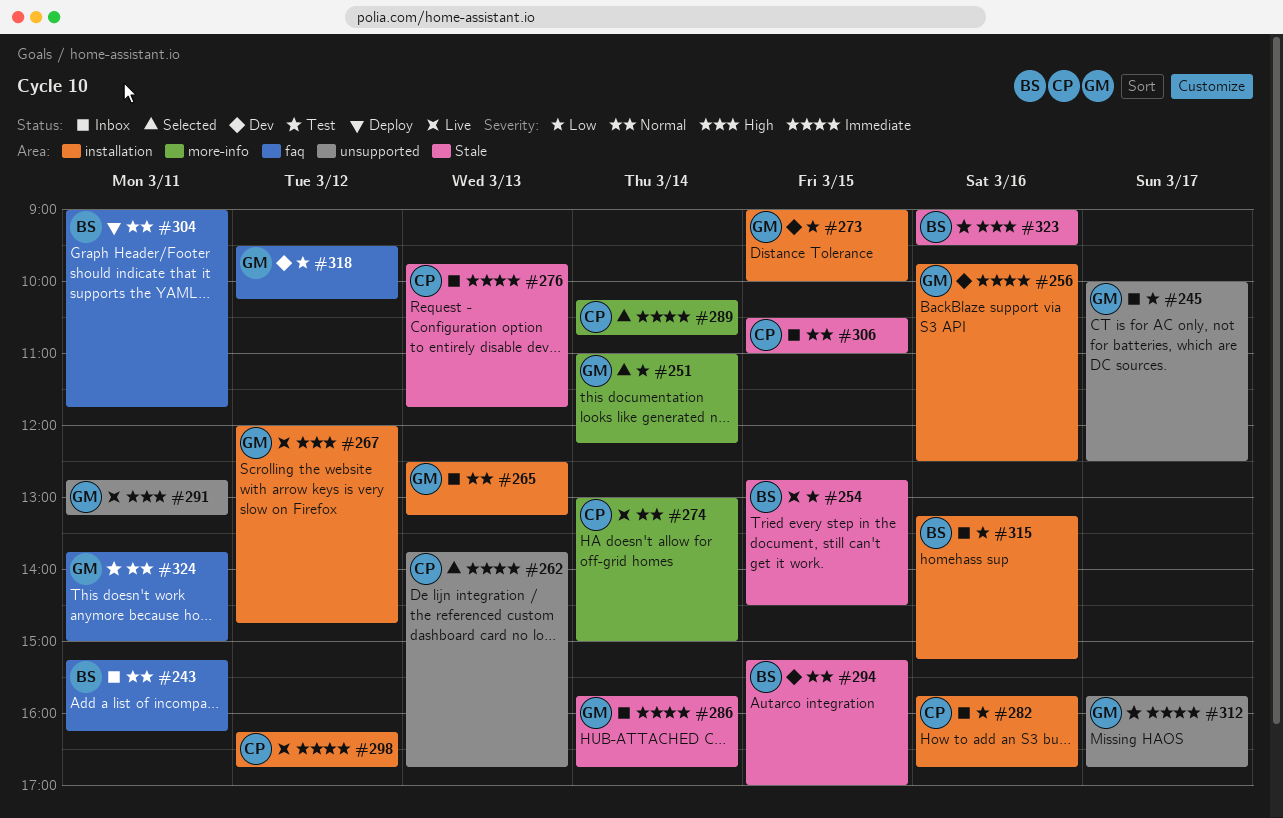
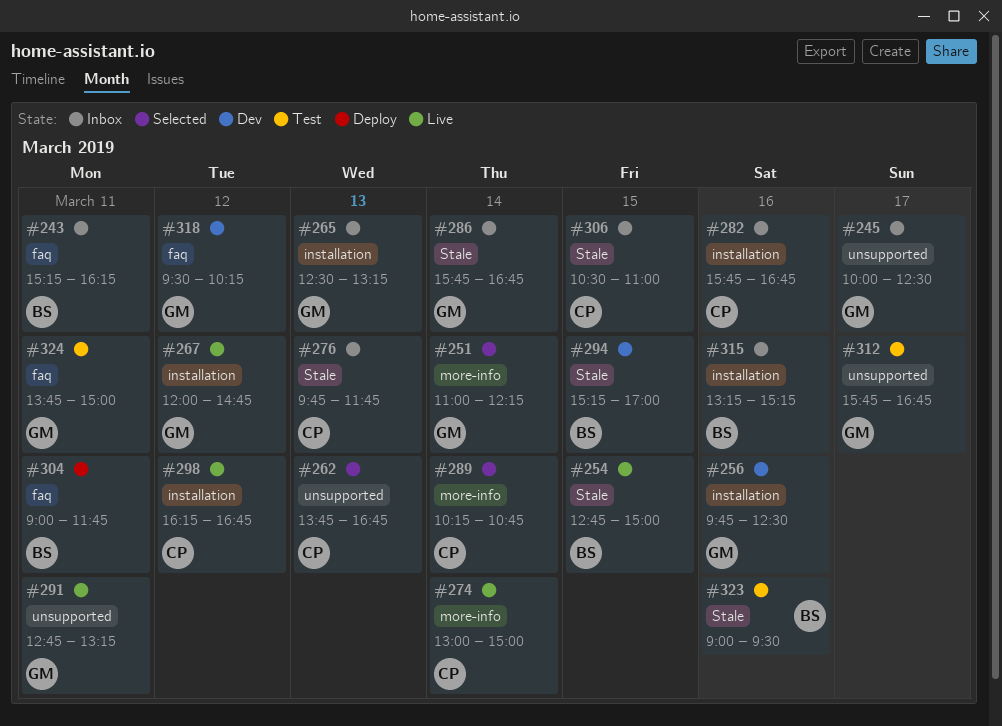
#254, ends: 14:30 -> 15:00
#273: present -> none

